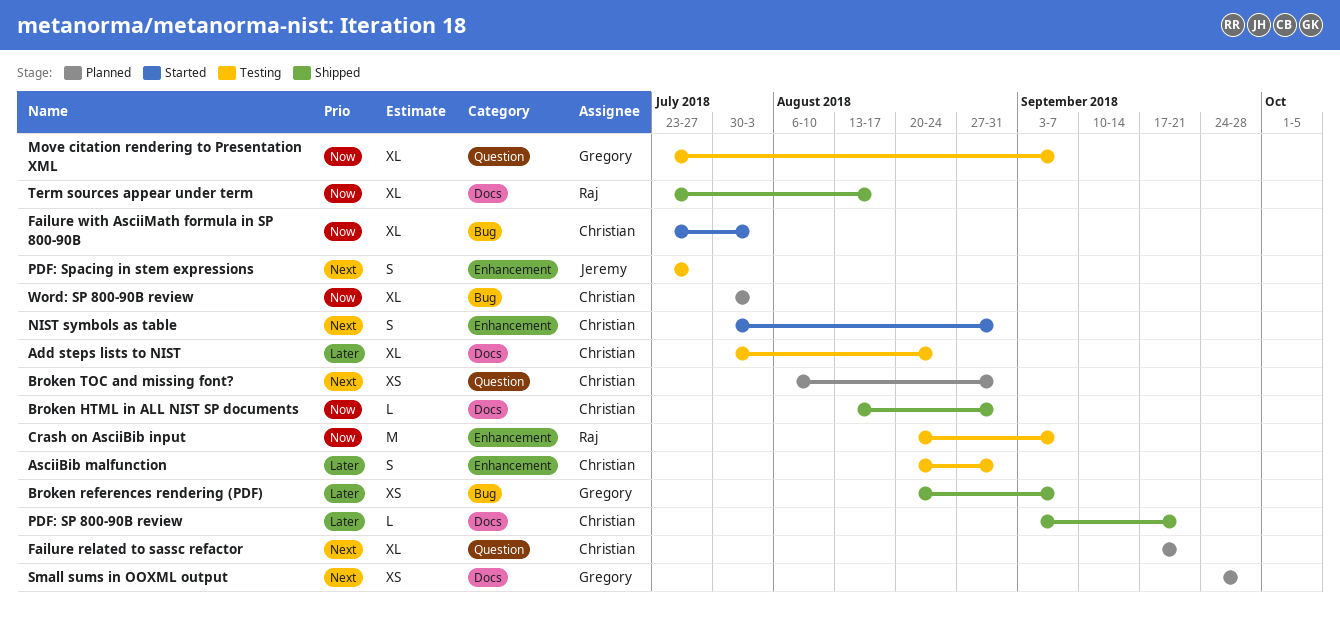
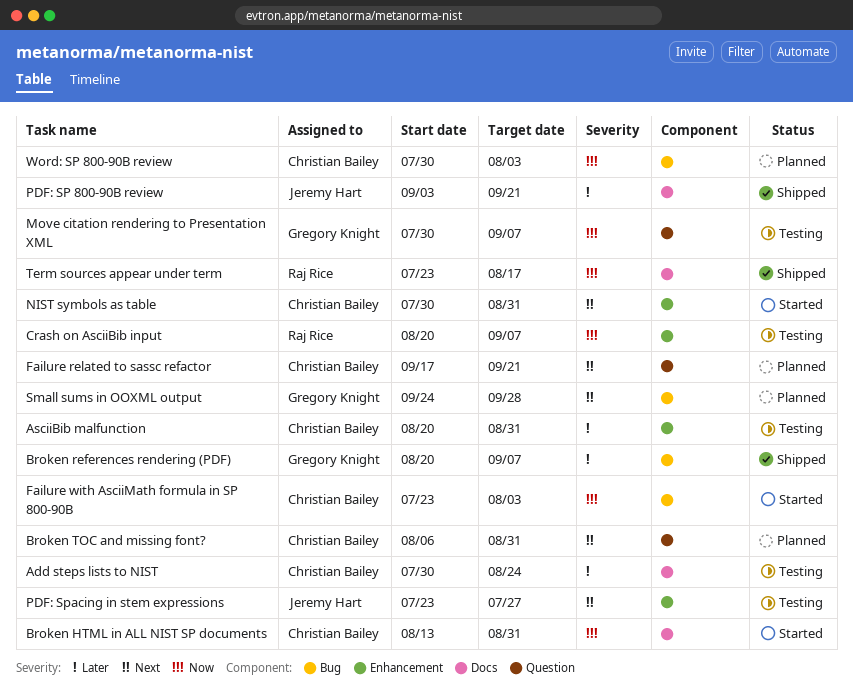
Broken HTML in ALL NIST SP documents, status: Shipped -> Started
Move citation rendering to Presentation XML, start: Jul 23 -> Jul 30
PDF: SP 800-90B review, owner: Christian Bailey -> Jeremy Hart
Small sums in OOXML output, label: Docs -> Bug

